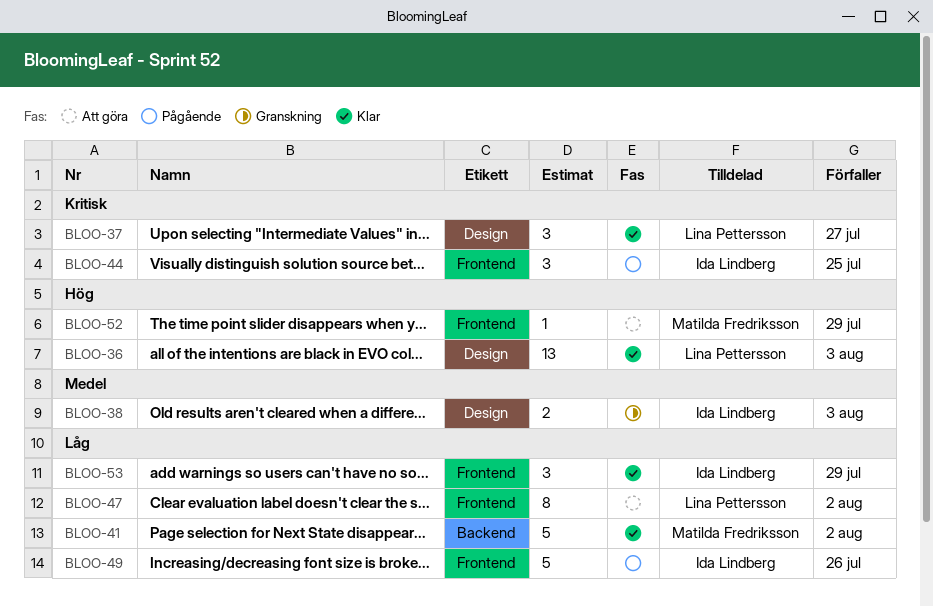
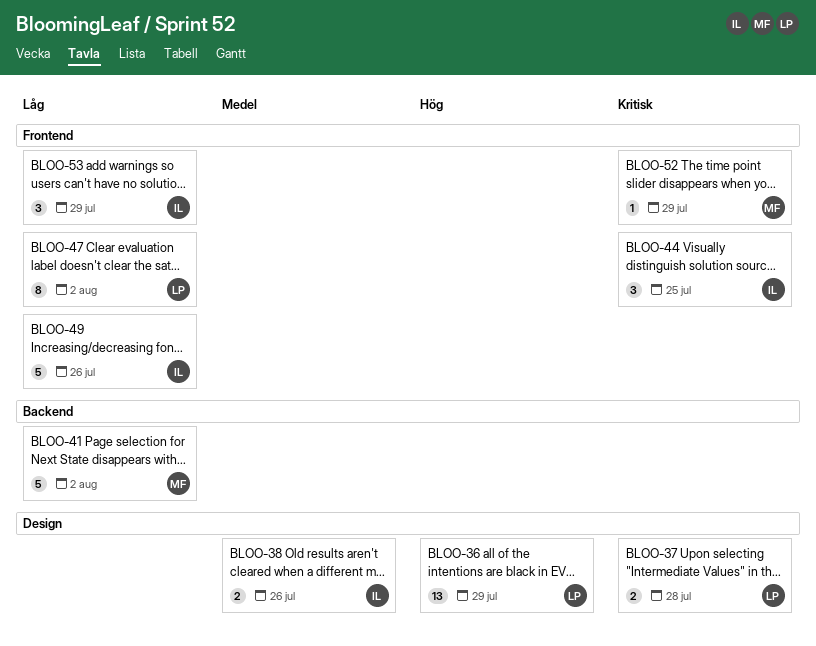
BLOO-36, due: Aug 3 -> Jul 29
BLOO-37, estimate: 3 -> 2
BLOO-37, due: Jul 27 -> Jul 28
BLOO-38, due: Aug 3 -> Jul 26
BLOO-52, priority: Hög -> Kritisk

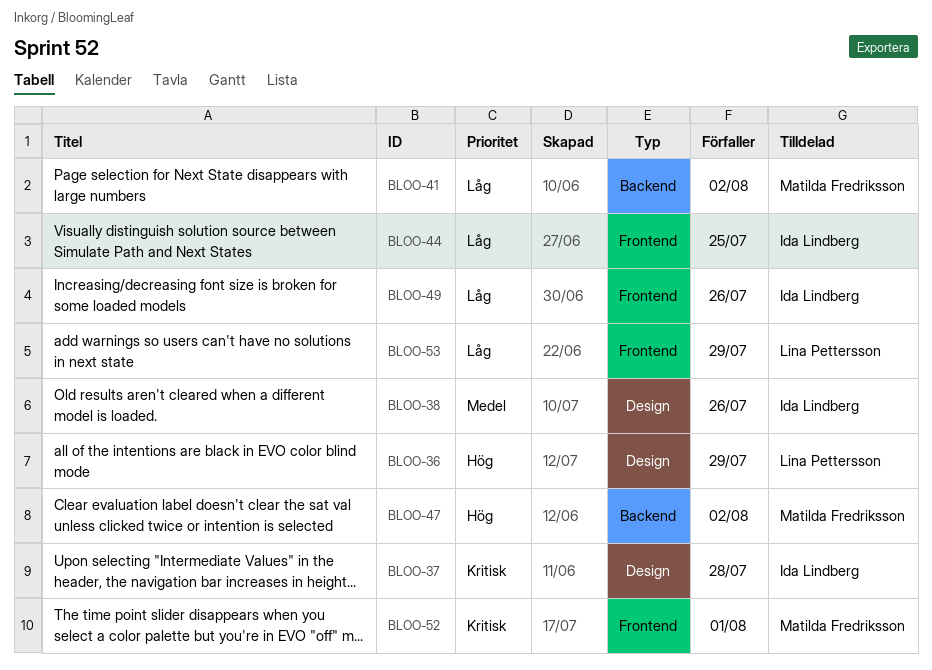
BLOO-37, owner: Lina Pettersson -> Ida Lindberg
BLOO-44, priority: Kritisk -> Låg
BLOO-47, owner: Lina Pettersson -> Matilda Fredriksson
BLOO-47, priority: Låg -> Hög
BLOO-47, label: Frontend -> Backend
BLOO-52, due: Jul 29 -> Aug 1
BLOO-53, owner: Ida Lindberg -> Lina Pettersson

